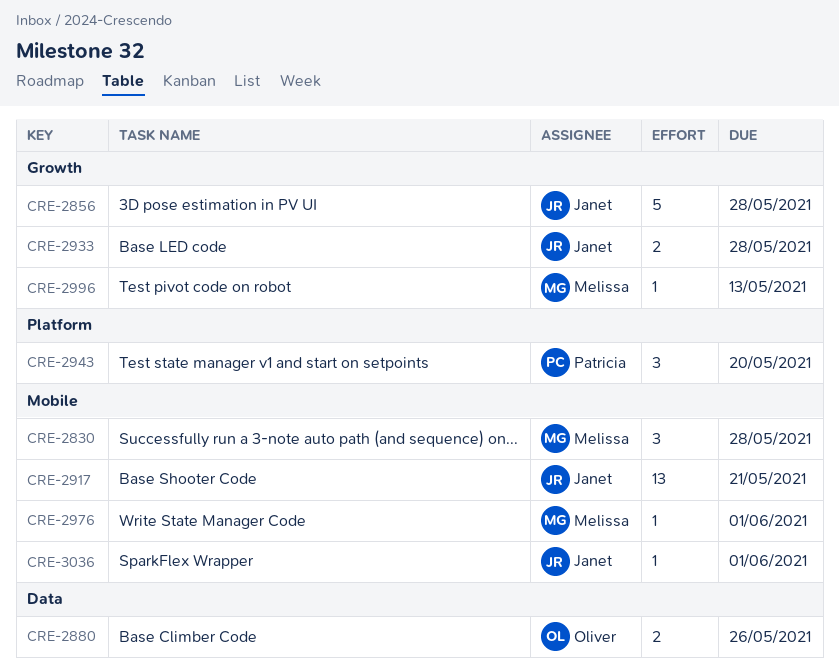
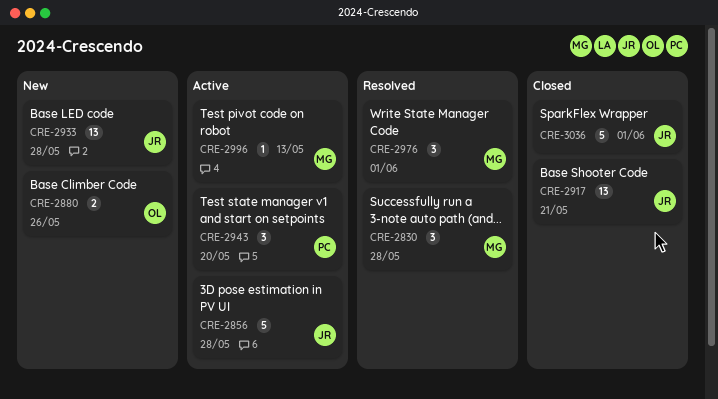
CRE-2933, estimate: 2 -> 13
CRE-2976, estimate: 1 -> 3
CRE-3036, estimate: 1 -> 5

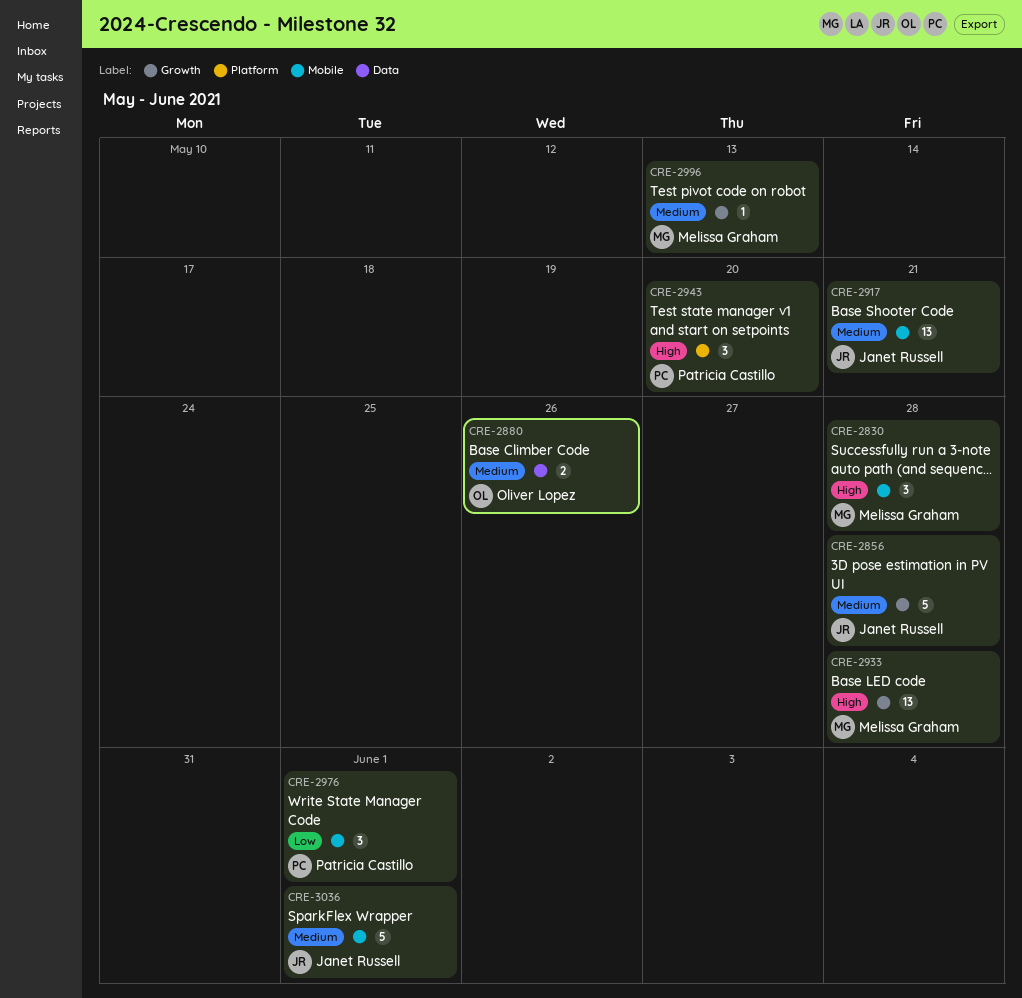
CRE-2933, owner: Janet Russell -> Melissa Graham
CRE-2976, owner: Melissa Graham -> Patricia Castillo

